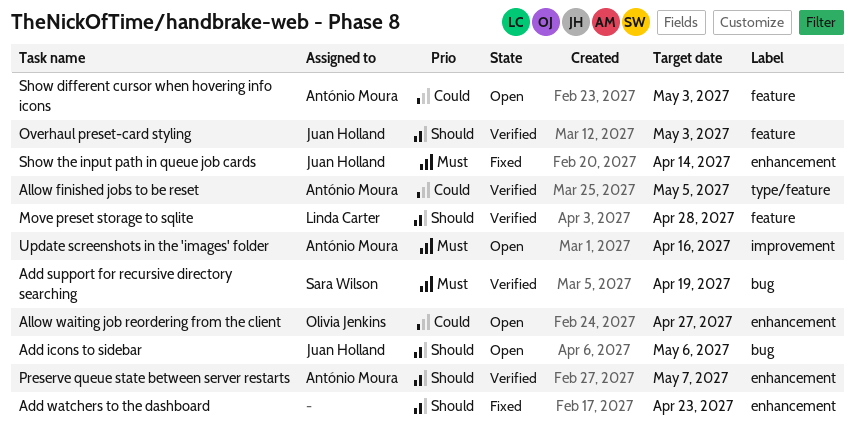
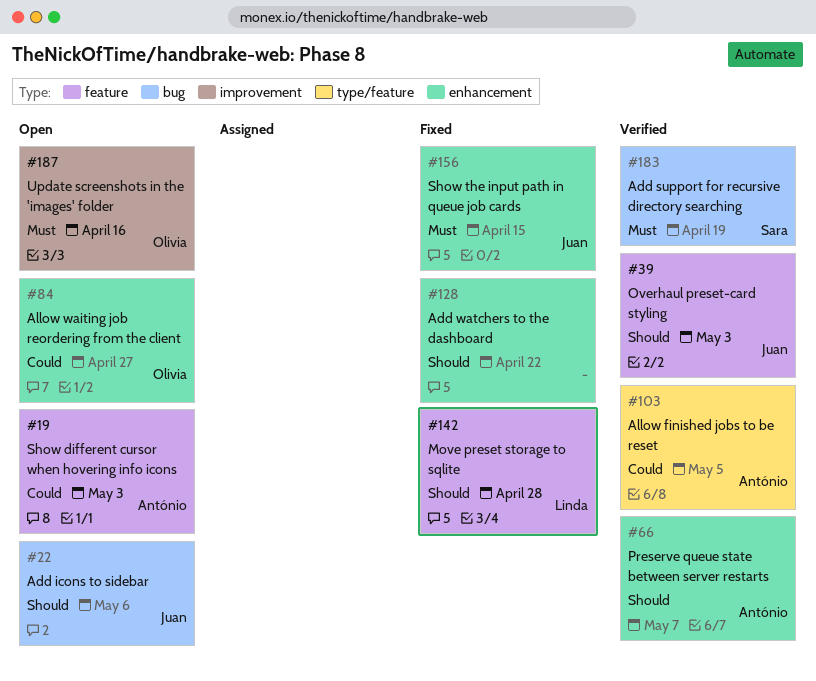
Add watchers to the dashboard, due: Apr 23 -> Apr 22
Move preset storage to sqlite, status: Verified -> Fixed
Show the input path in queue job cards, due: Apr 14 -> Apr 15
Update screenshots in the 'images' folder, owner: António Moura -> Olivia Jenkins

